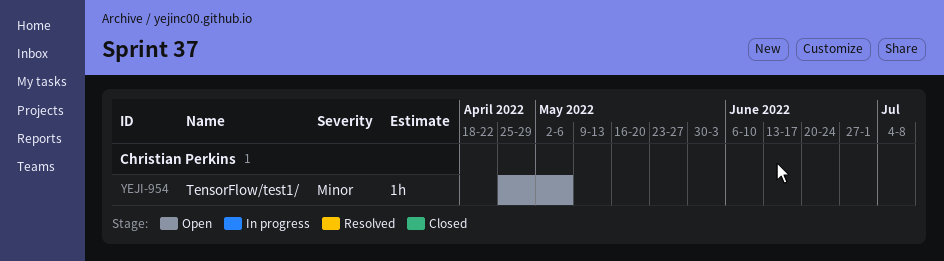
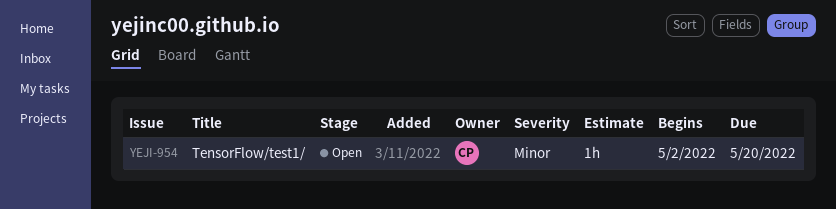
YEJI-954, start: Apr 25 -> May 2
YEJI-954, due: May 6 -> May 20

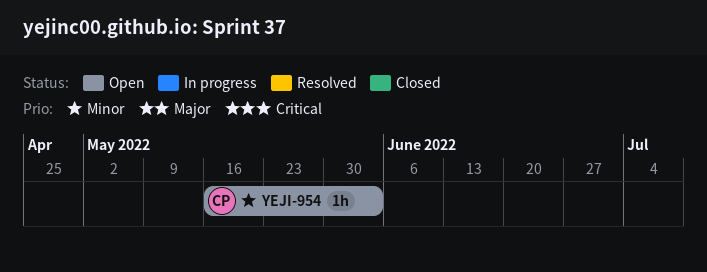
YEJI-954, start: May 2 -> May 16
YEJI-954, due: May 20 -> Jun 3

